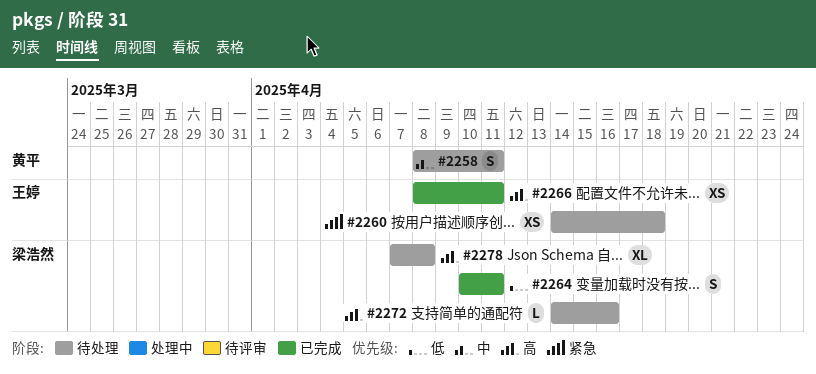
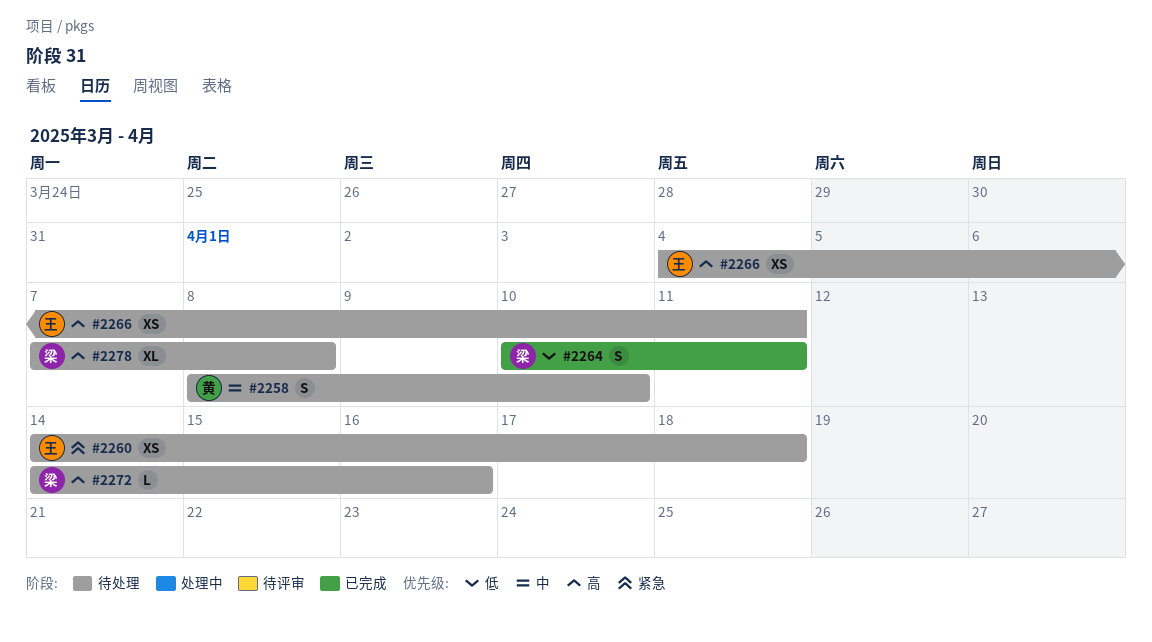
#2258, due: Apr 11 -> Apr 10
#2266, status: 已完成 -> 待处理
#2266, start: Apr 8 -> Apr 4

